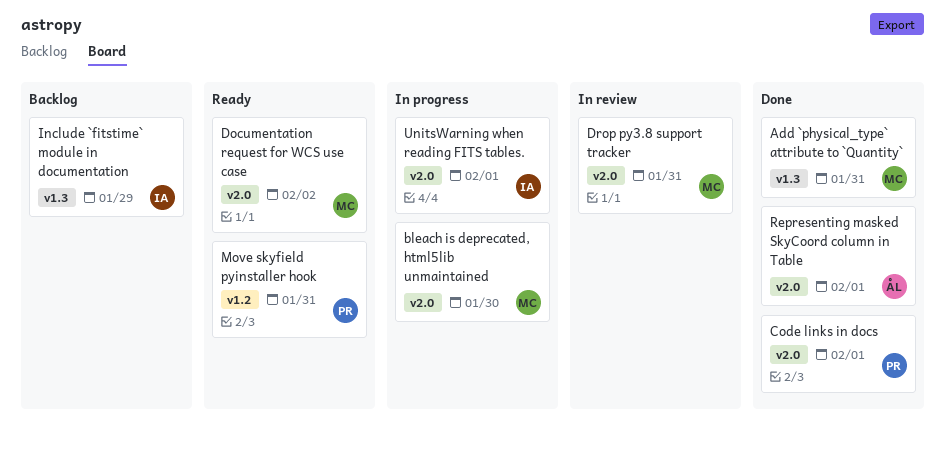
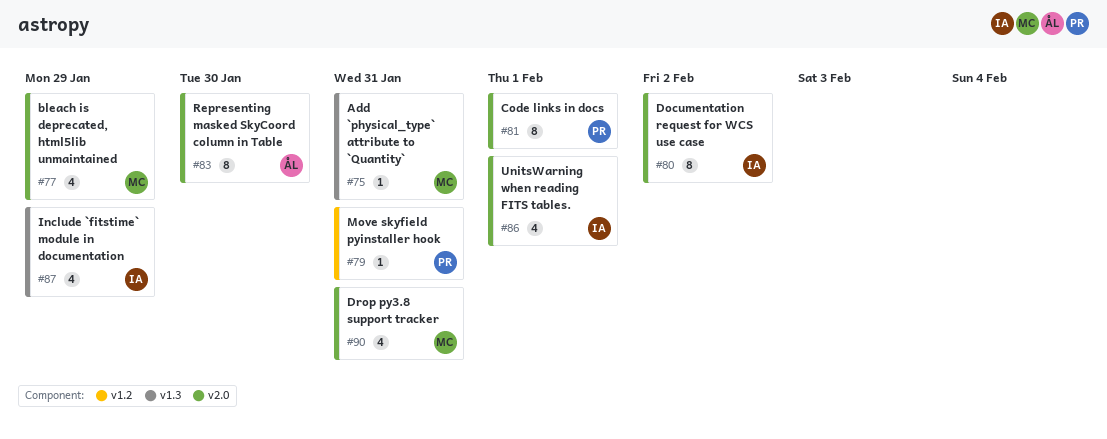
bleach is deprecated, html5lib unmaintained, due: Jan 30 -> Jan 29
Documentation request for WCS use case, owner: MC -> IA
Representing masked SkyCoord column in Table, due: Feb 1 -> Jan 30

